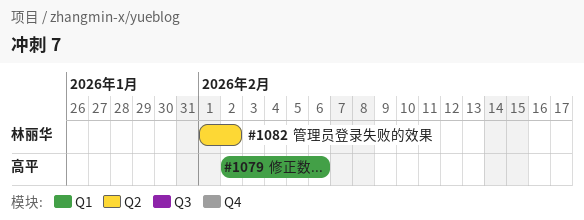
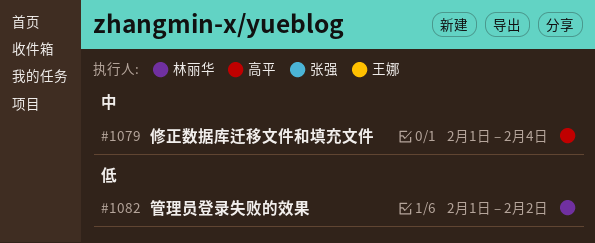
#1079, start: Feb 2 -> Feb 1
#1079, due: Feb 6 -> Feb 4

